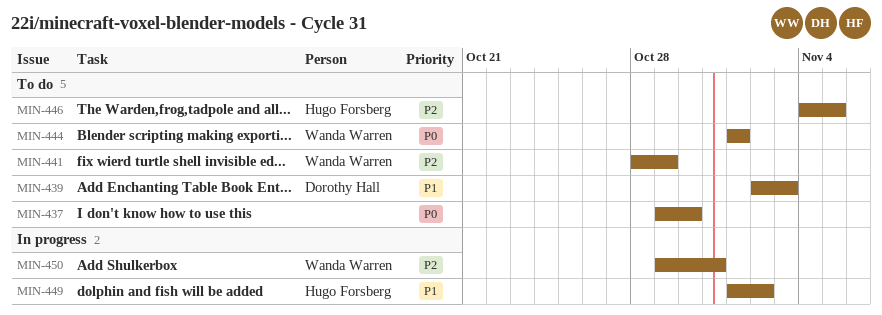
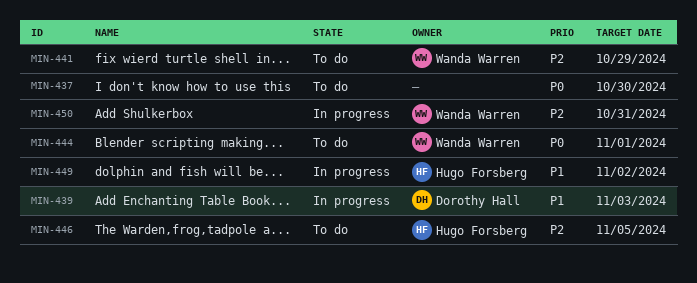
MIN-439, status: To do -> In progress

